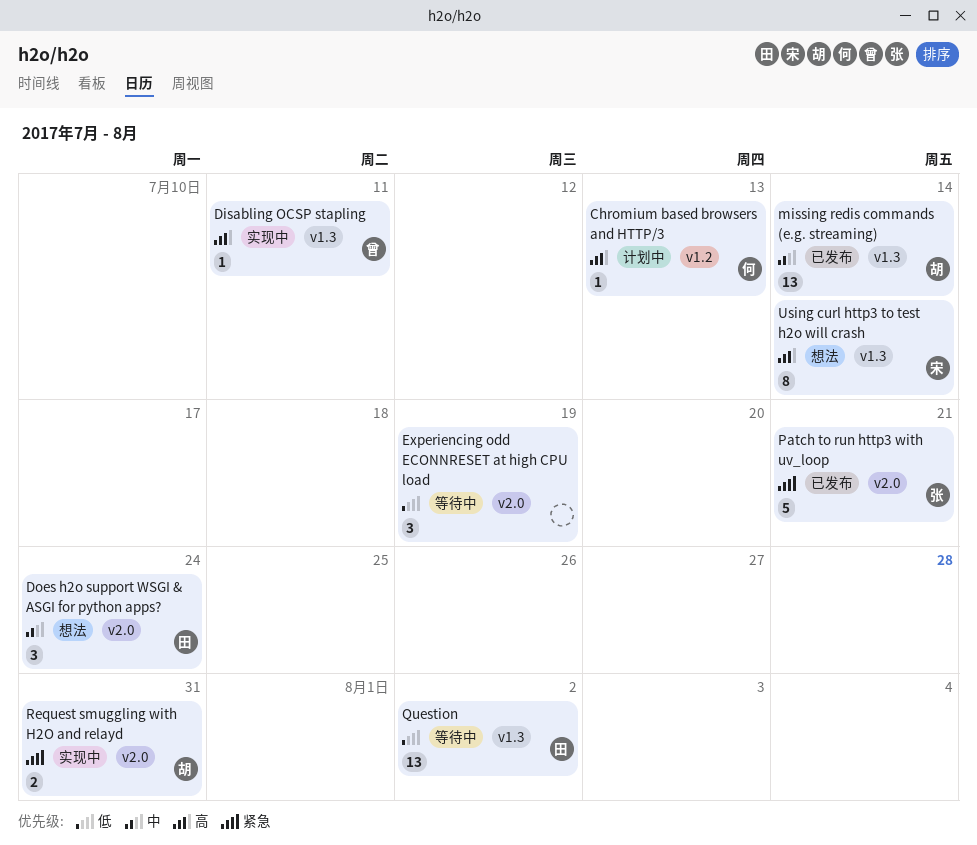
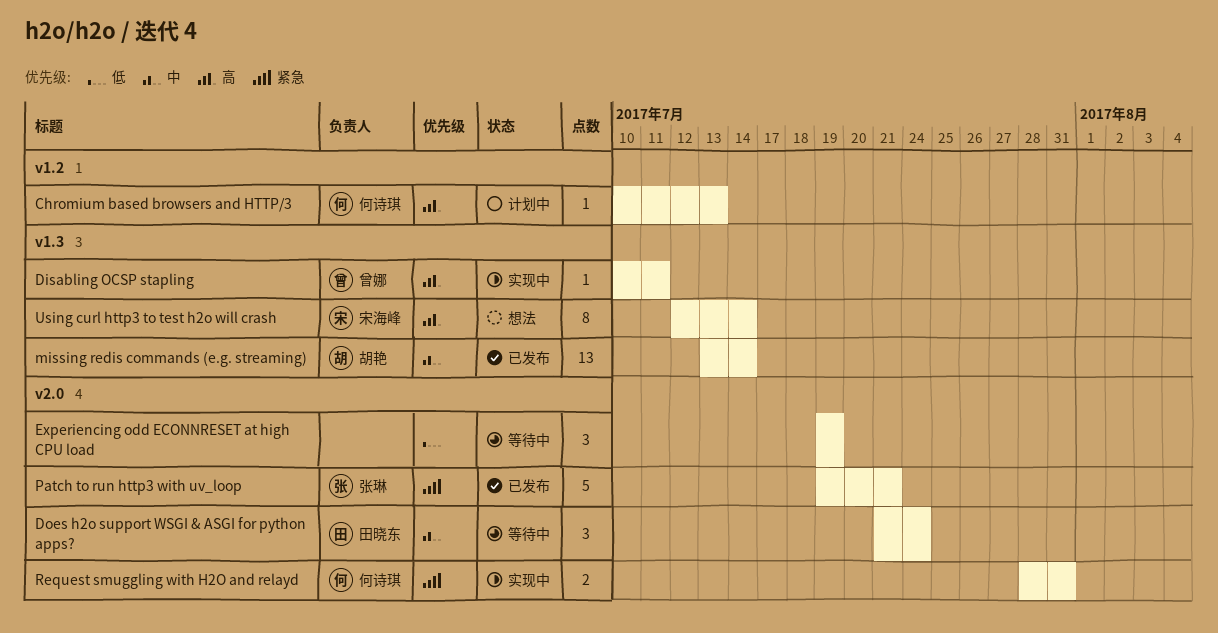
Does h2o support WSGI & ASGI for python apps?, status: 想法 -> 等待中
Question: present -> none
Request smuggling with H2O and relayd, owner: 胡艳 -> 何诗琪

